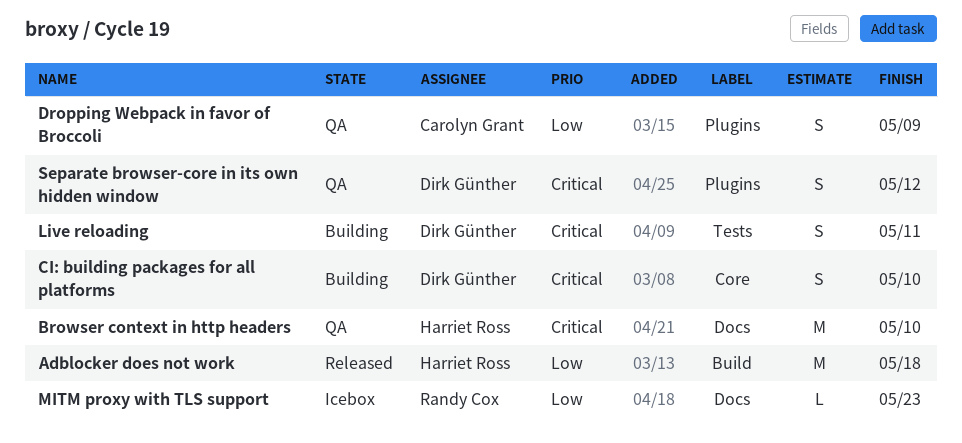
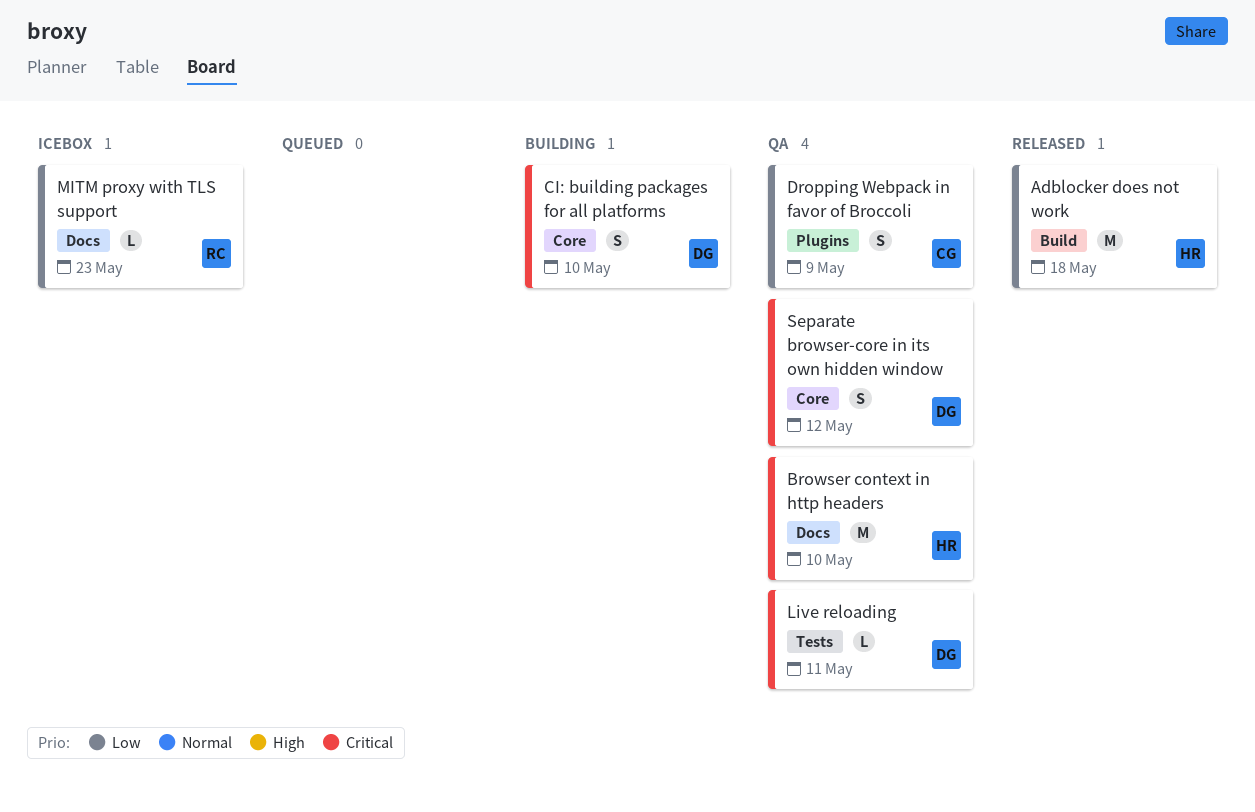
Live reloading, status: Building -> QA
Live reloading, estimate: S -> L
Separate browser-core in its own hidden window, label: Plugins -> Core

